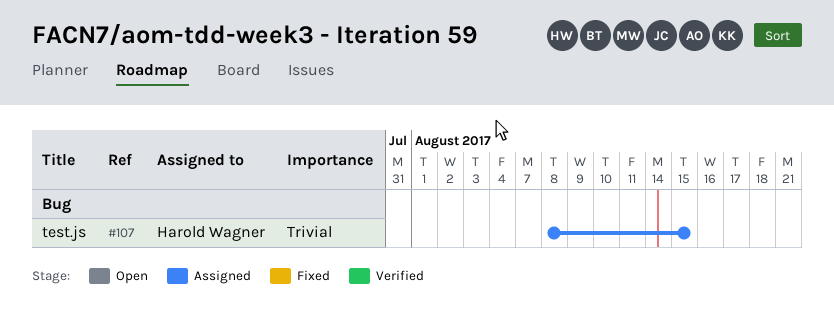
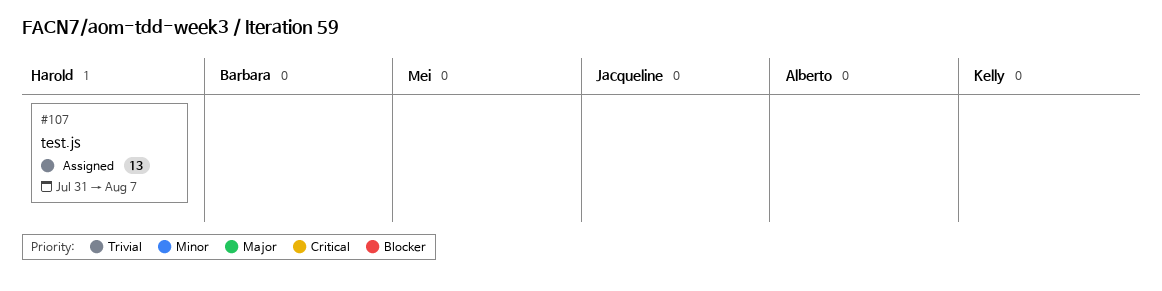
#107, start: Aug 8 -> Jul 31
#107, due: Aug 15 -> Aug 7

